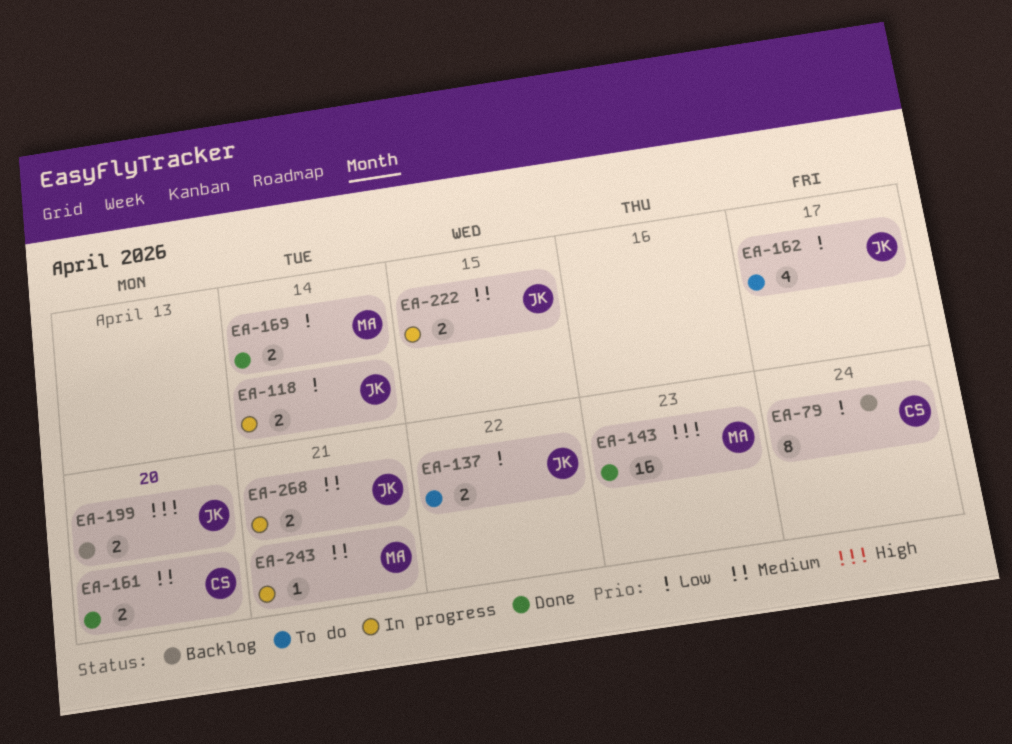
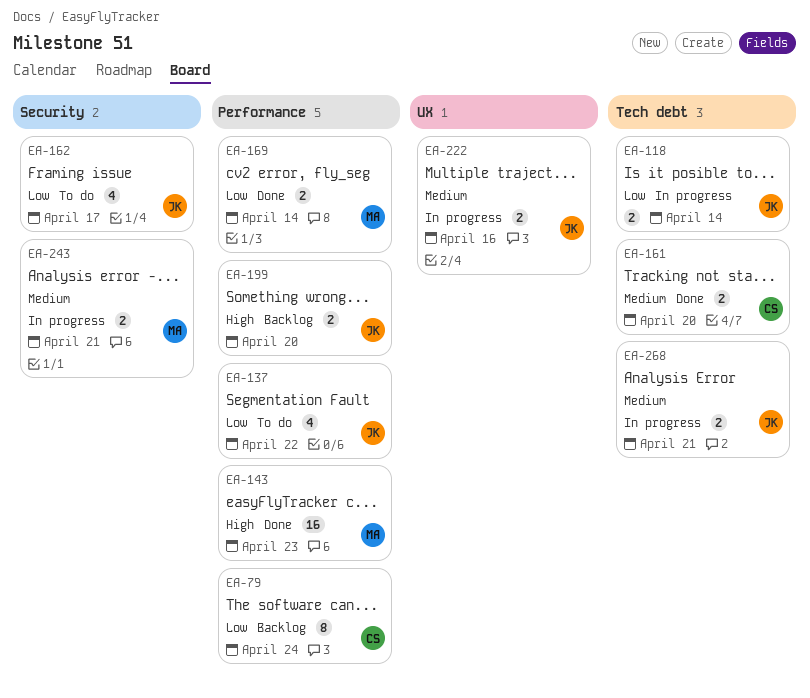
EA-137, estimate: 2 -> 4
EA-222, due: Apr 15 -> Apr 16
EA-243, estimate: 1 -> 2

